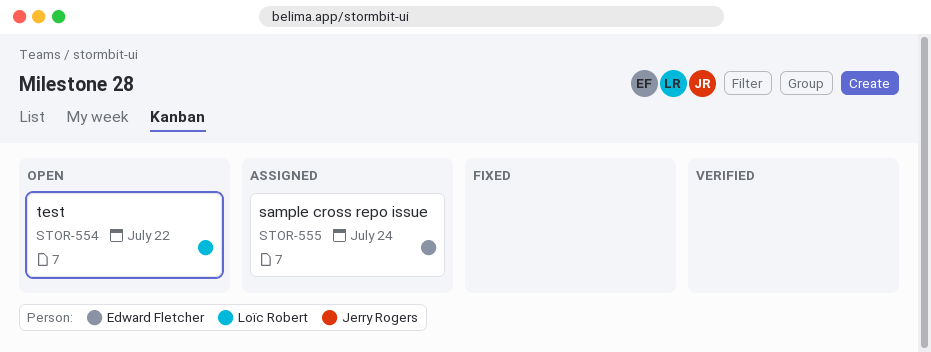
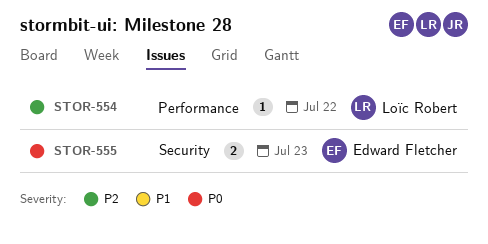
STOR-555, due: Jul 24 -> Jul 23

